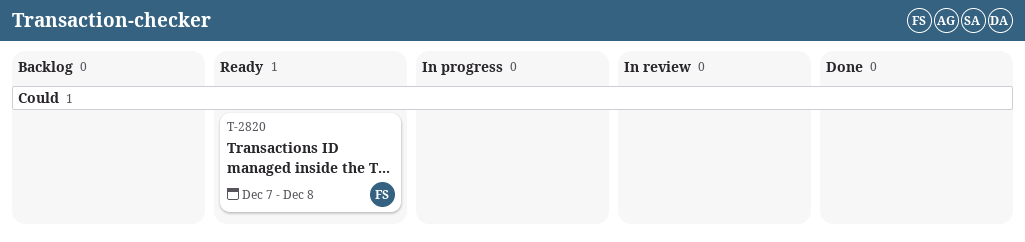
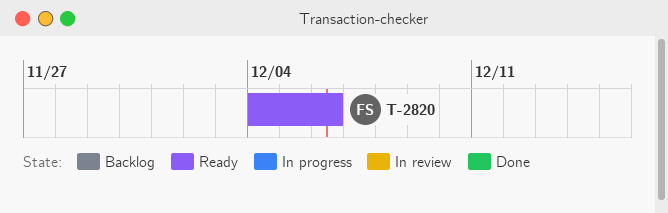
T-2820, start: Dec 7 -> Dec 4
T-2820, due: Dec 8 -> Dec 6

